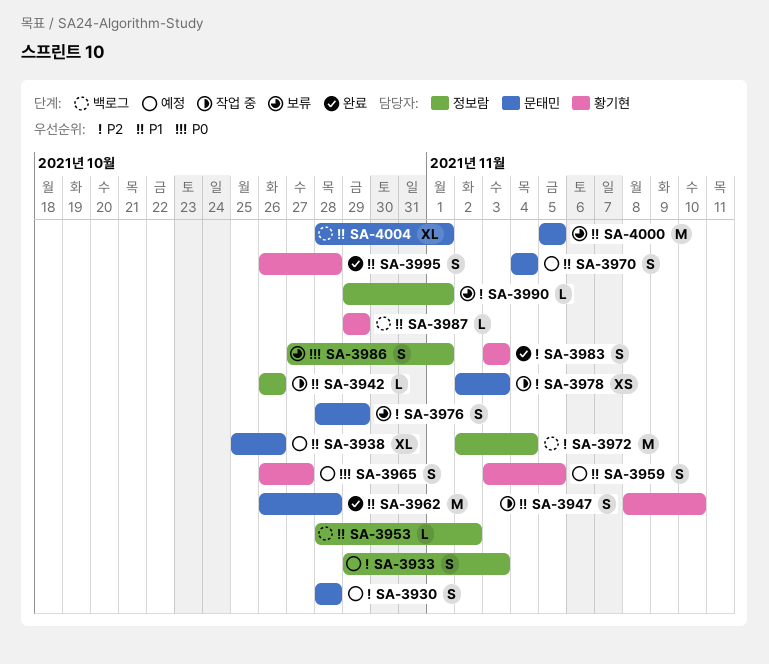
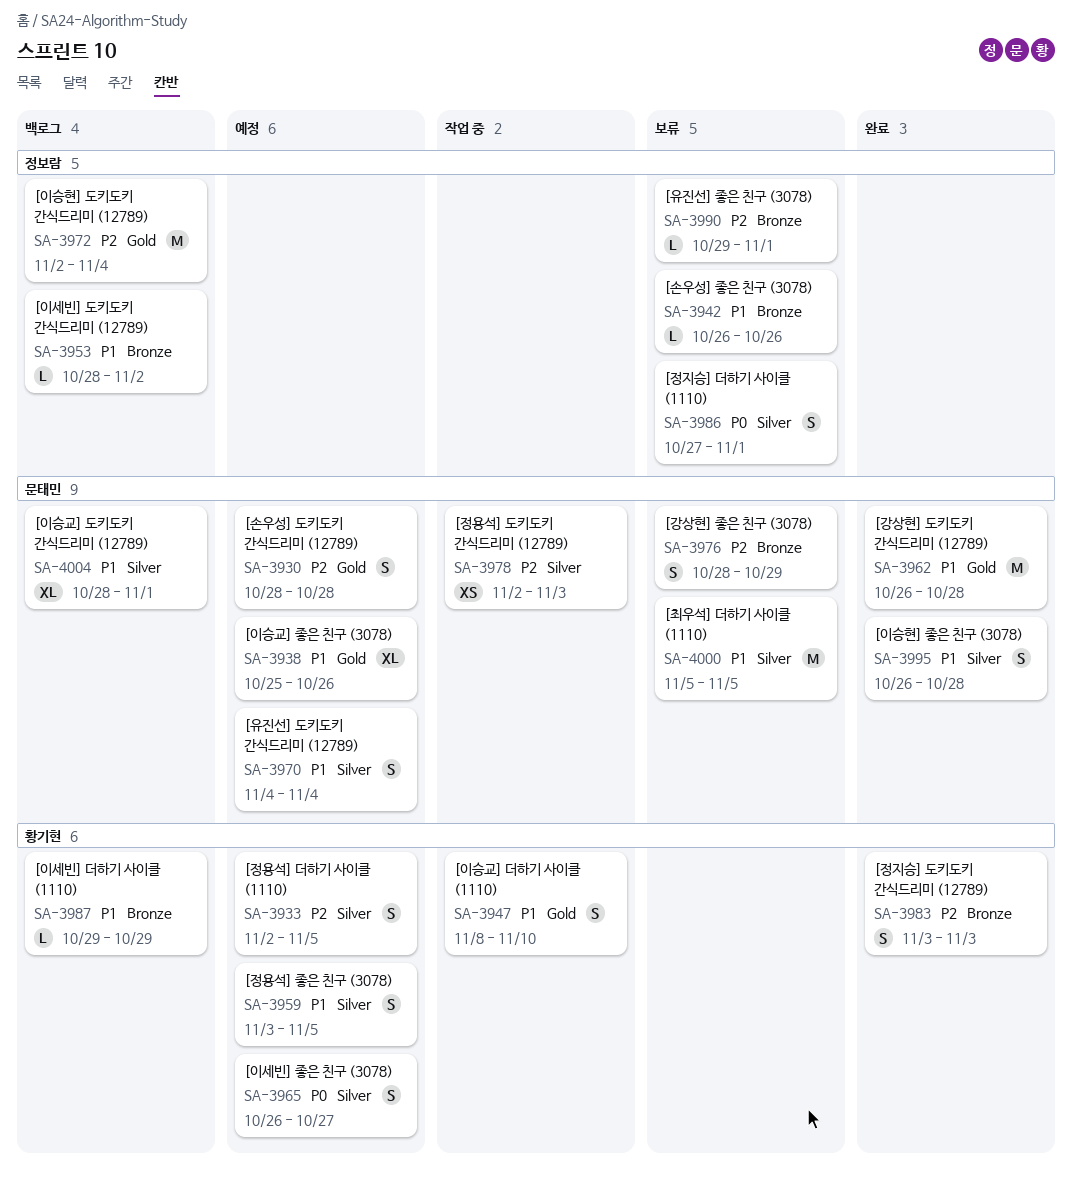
SA-3933, owner: 정보람 -> 황기현
SA-3933, start: Oct 29 -> Nov 2
SA-3933, due: Nov 3 -> Nov 5
SA-3942, status: 작업 중 -> 보류
SA-3995, owner: 황기현 -> 문태민

